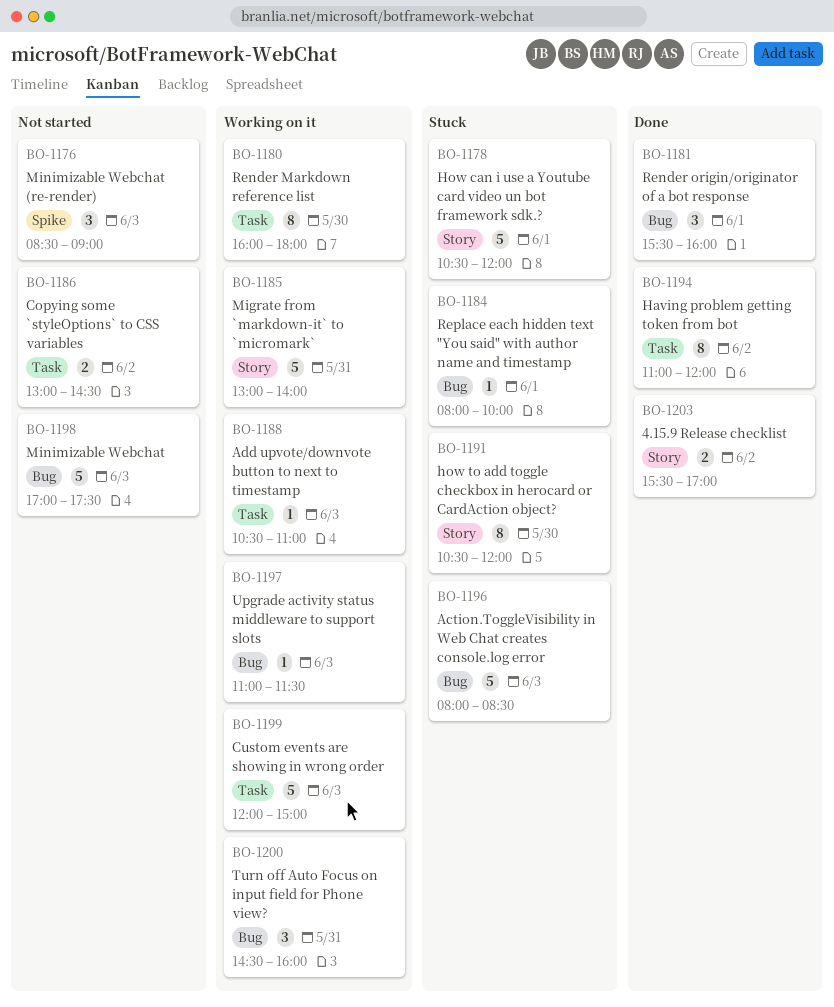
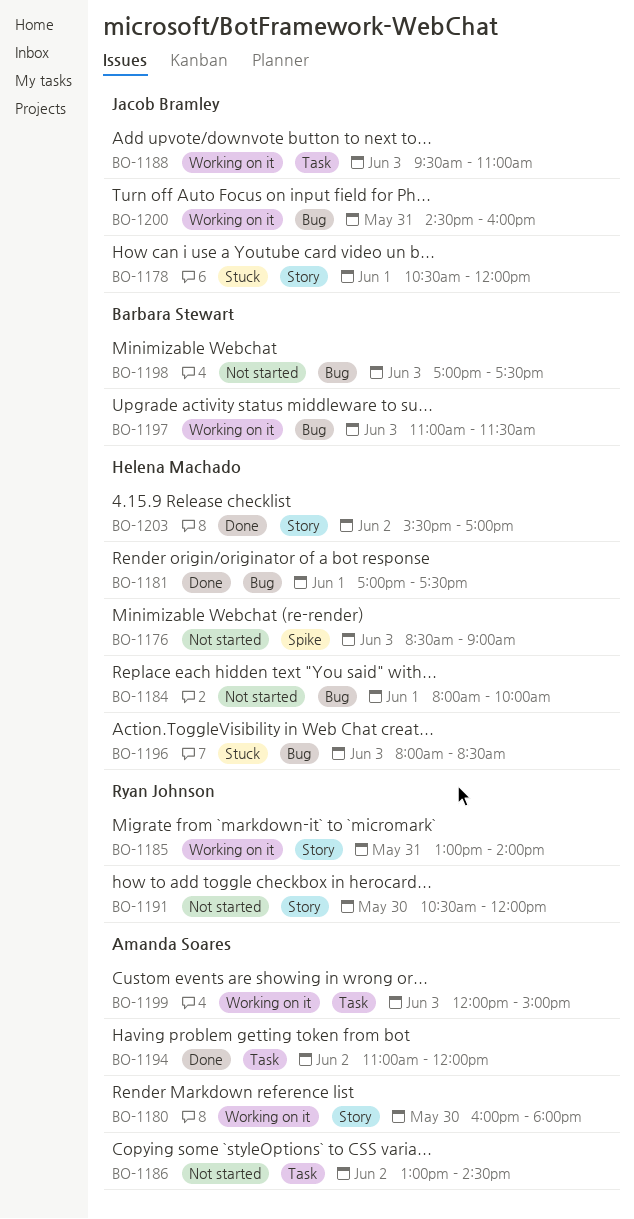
BO-1180, label: Task -> Story
BO-1181, begins: 15:30 -> 17:00
BO-1181, ends: 16:00 -> 17:30
BO-1184, status: Stuck -> Not started
BO-1188, begins: 10:30 -> 09:30
BO-1191, status: Stuck -> Not started

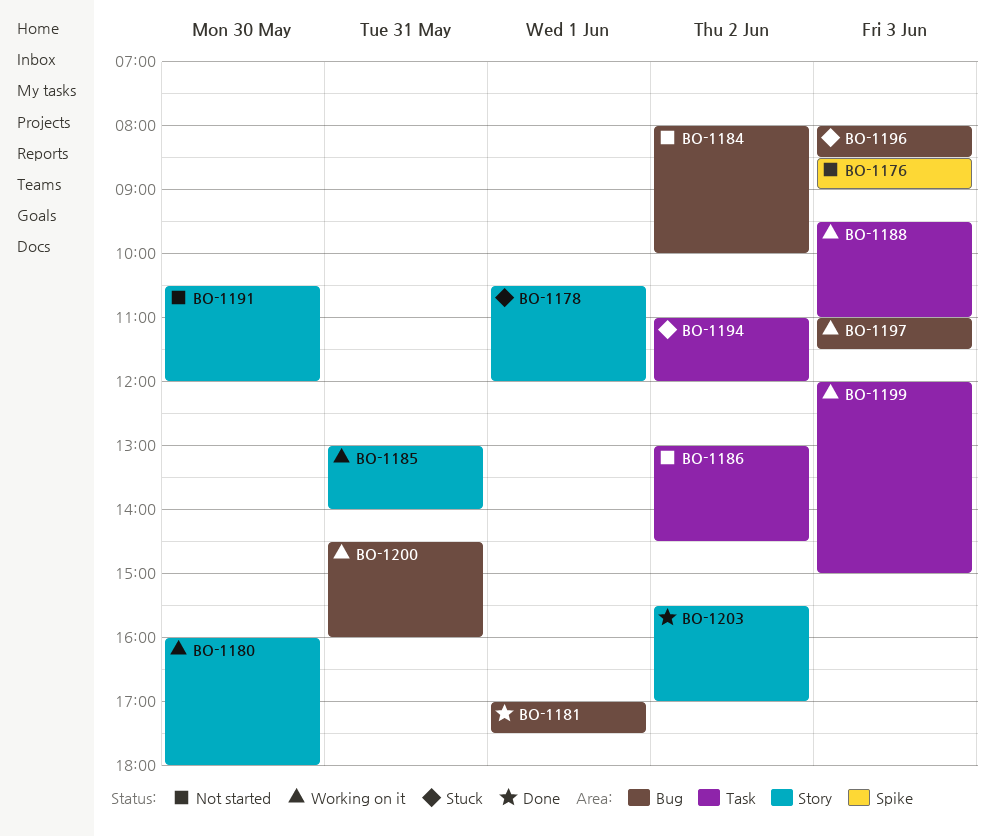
BO-1184, day: Jun 1 -> Jun 2
BO-1194, status: Done -> Stuck
BO-1198: present -> none

